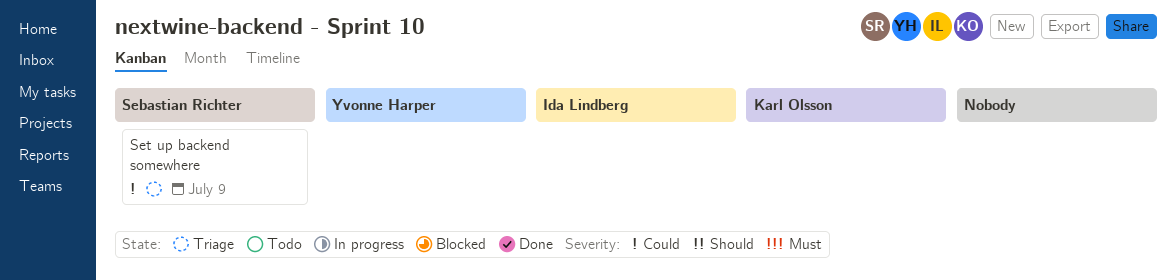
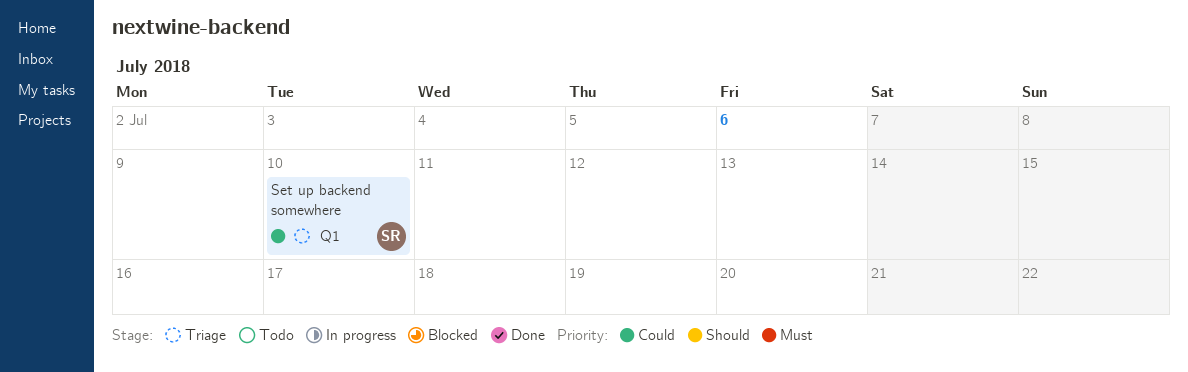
Set up backend somewhere, due: Jul 9 -> Jul 10

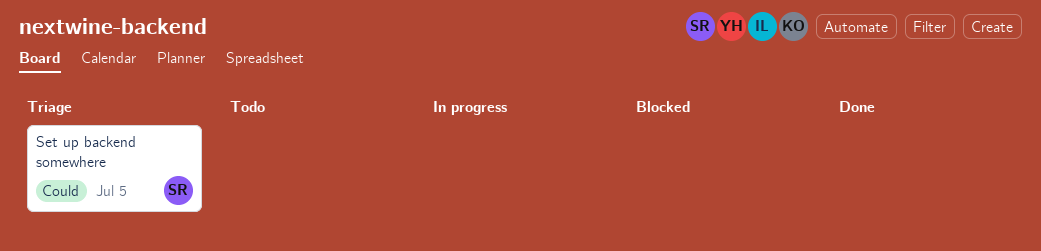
Set up backend somewhere, due: Jul 10 -> Jul 5

